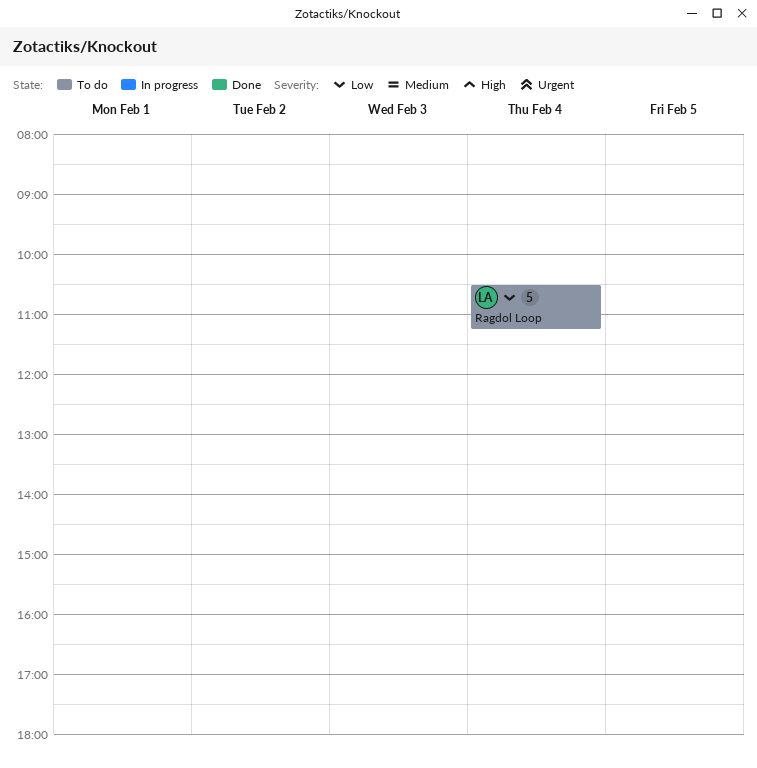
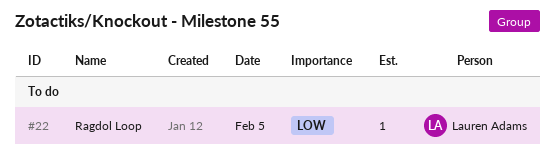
Ragdol Loop, estimate: 5 -> 1
Ragdol Loop, day: Feb 4 -> Feb 5

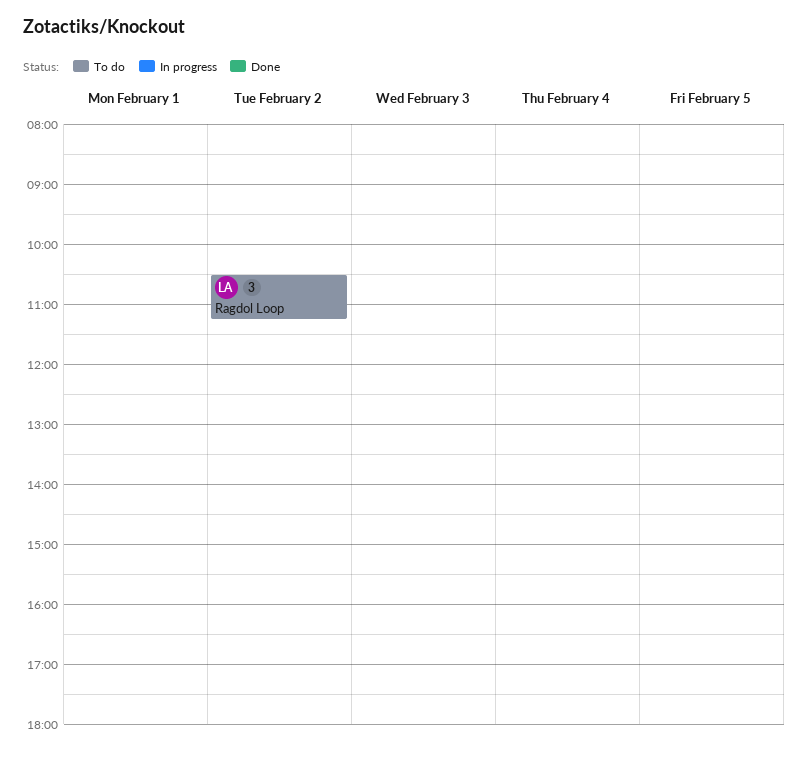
Ragdol Loop, estimate: 1 -> 3
Ragdol Loop, day: Feb 5 -> Feb 2

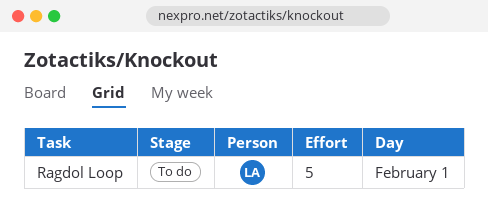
Ragdol Loop, estimate: 3 -> 5
Ragdol Loop, day: Feb 2 -> Feb 1

